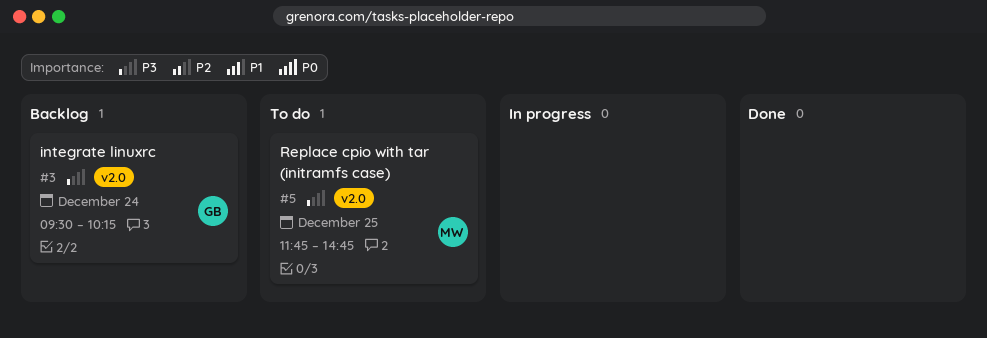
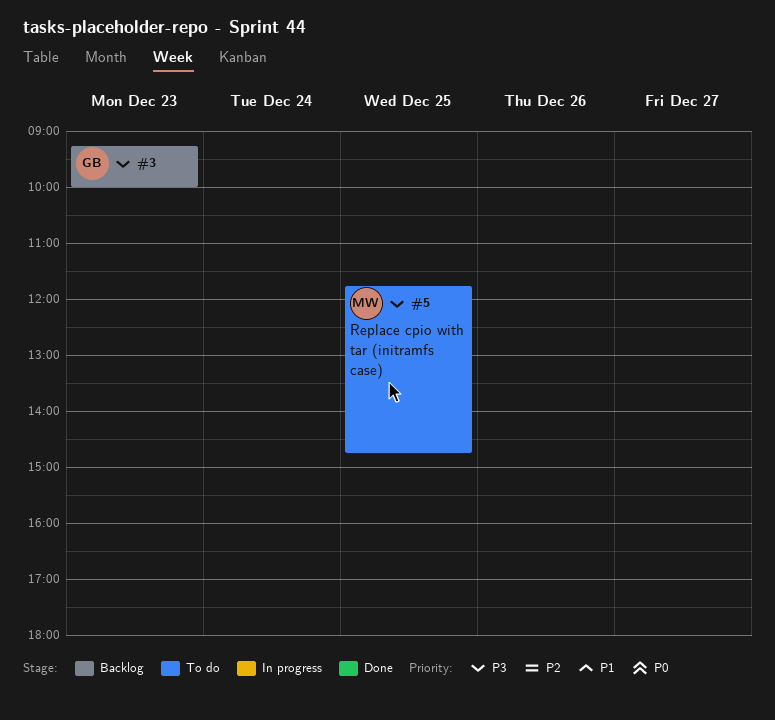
#3, day: Dec 24 -> Dec 23
#3, begins: 09:30 -> 09:15
#3, ends: 10:15 -> 10:00

